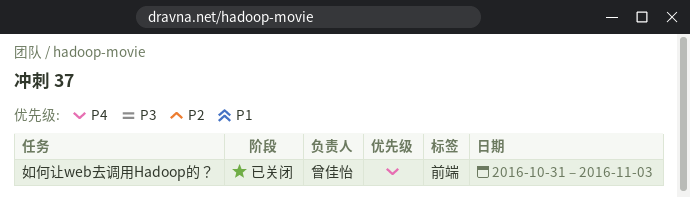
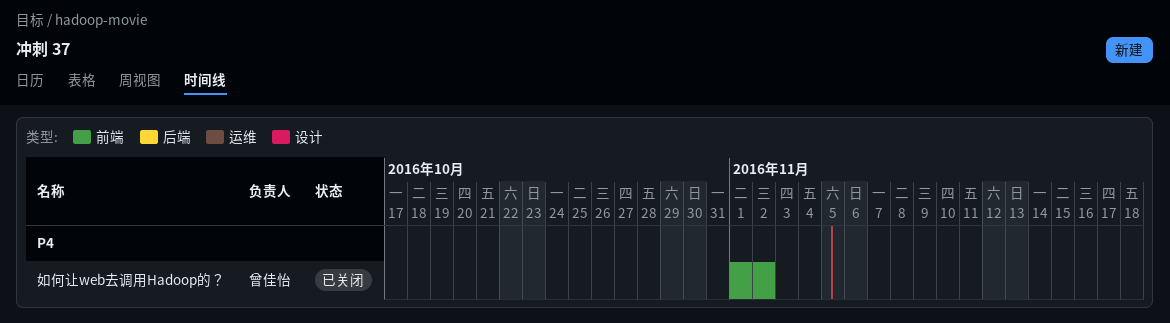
如何让web去调用Hadoop的？, start: Oct 31 -> Nov 1
如何让web去调用Hadoop的？, due: Nov 3 -> Nov 2

